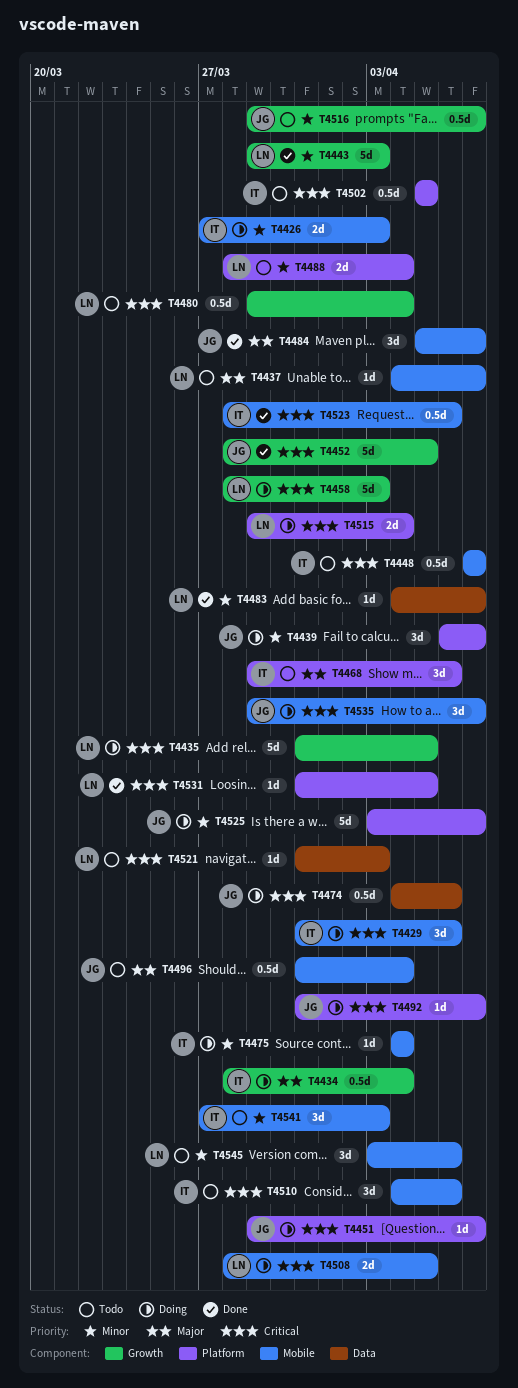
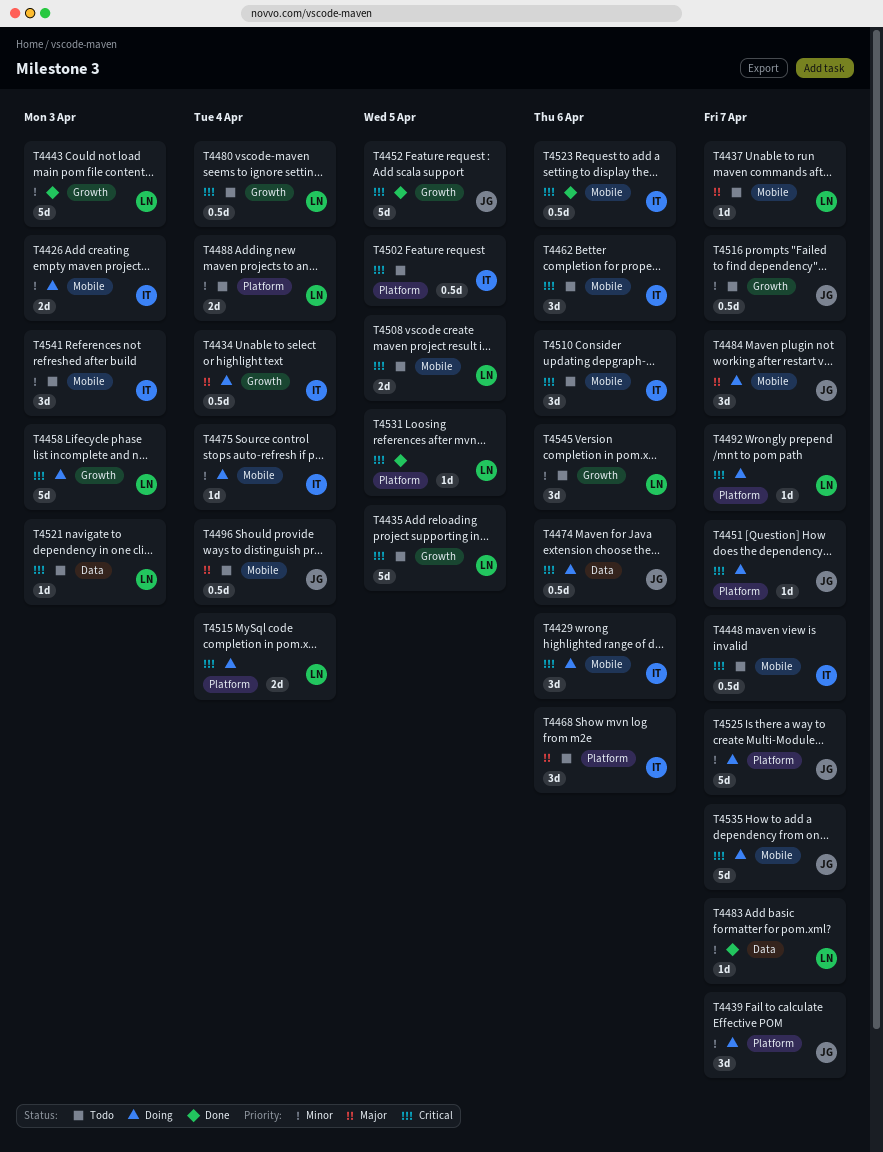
T4435, status: Doing -> Todo
T4462: none -> present
T4484, status: Done -> Doing
T4492, owner: JG -> LN
T4508, status: Doing -> Todo
T4535, estimate: 3d -> 5d
T4545, label: Mobile -> Growth

